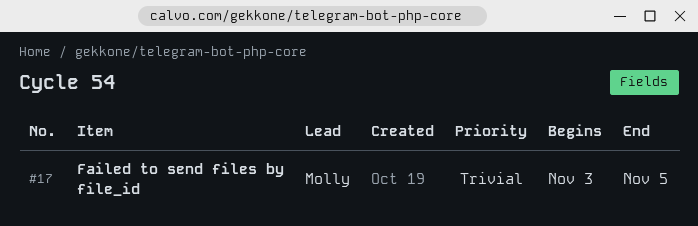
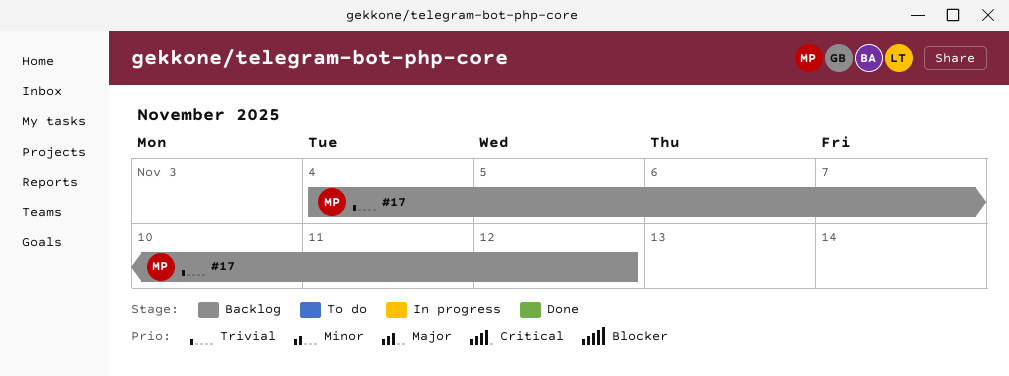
#17, start: Nov 3 -> Nov 4
#17, due: Nov 5 -> Nov 12

